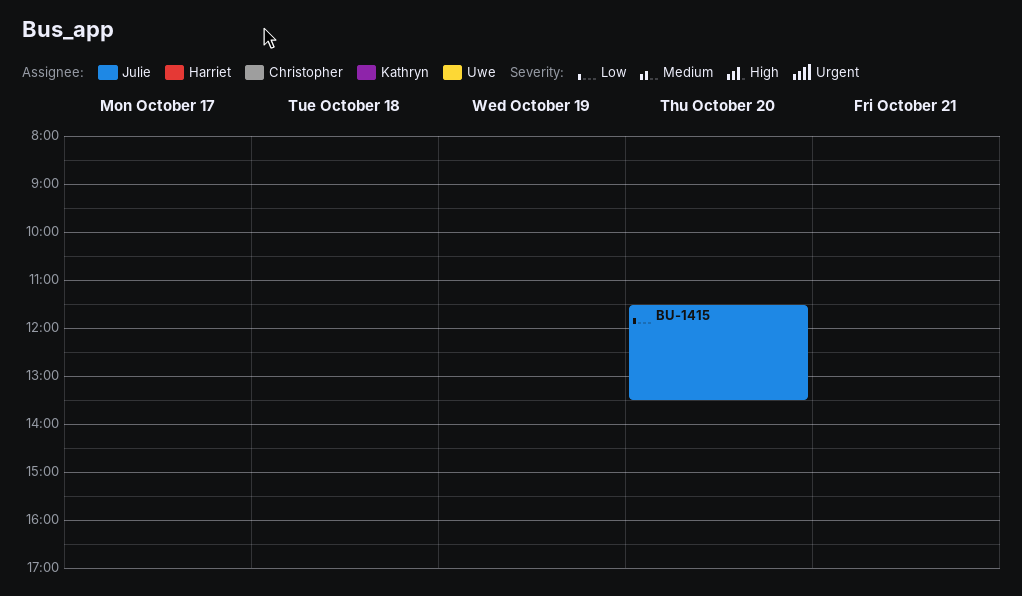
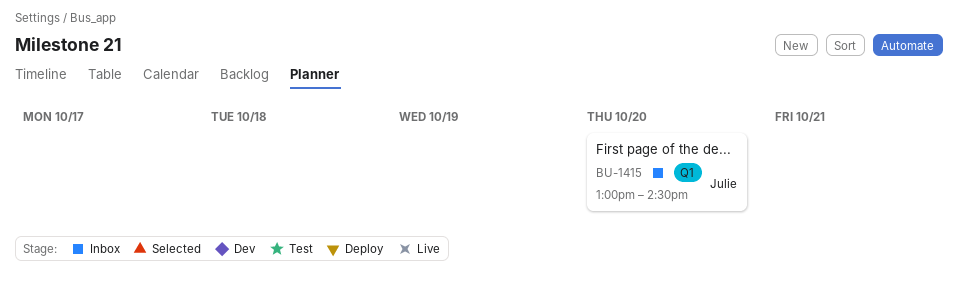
BU-1415, begins: 11:30 -> 13:00
BU-1415, ends: 13:30 -> 14:30

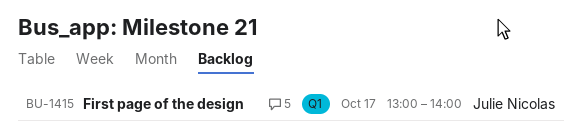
BU-1415, day: Oct 20 -> Oct 17
BU-1415, ends: 14:30 -> 14:00

